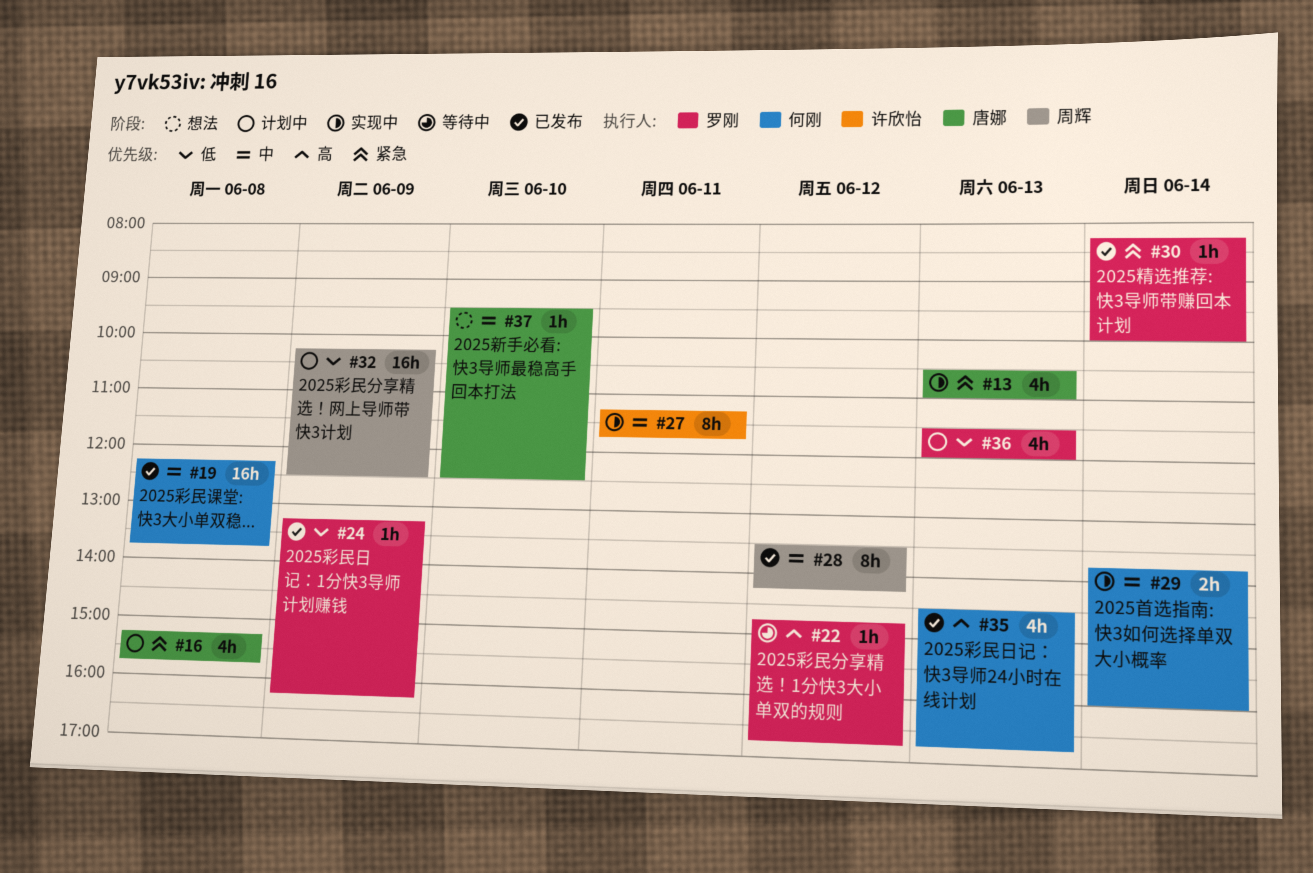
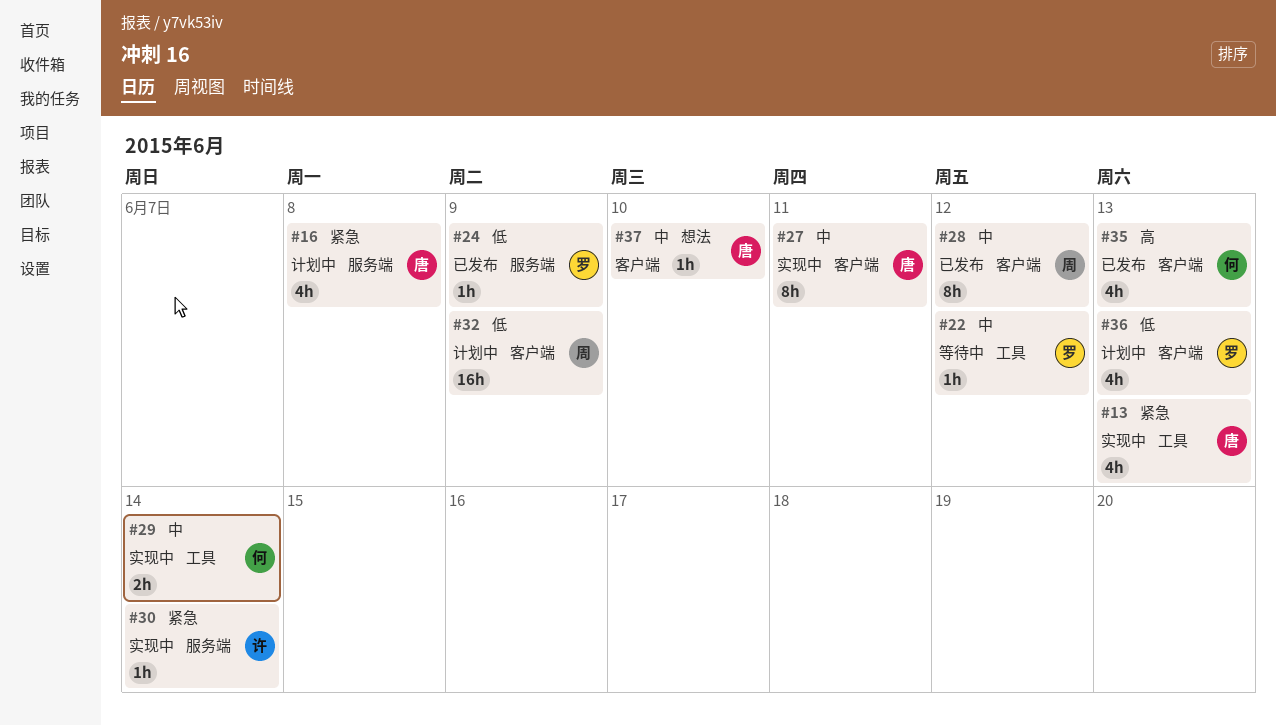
#19: present -> none
#22, priority: 高 -> 中
#27, owner: 许欣怡 -> 唐娜
#30, status: 已发布 -> 实现中
#30, owner: 罗刚 -> 许欣怡

